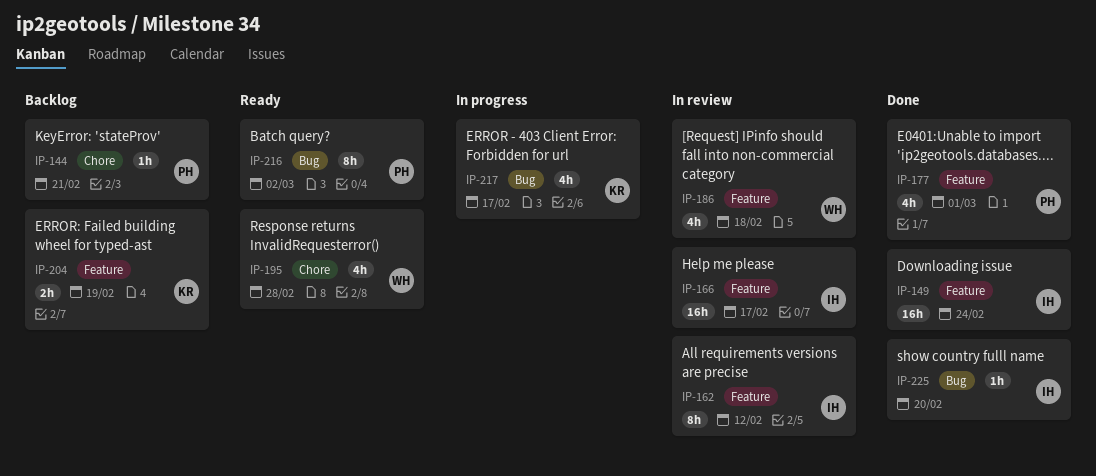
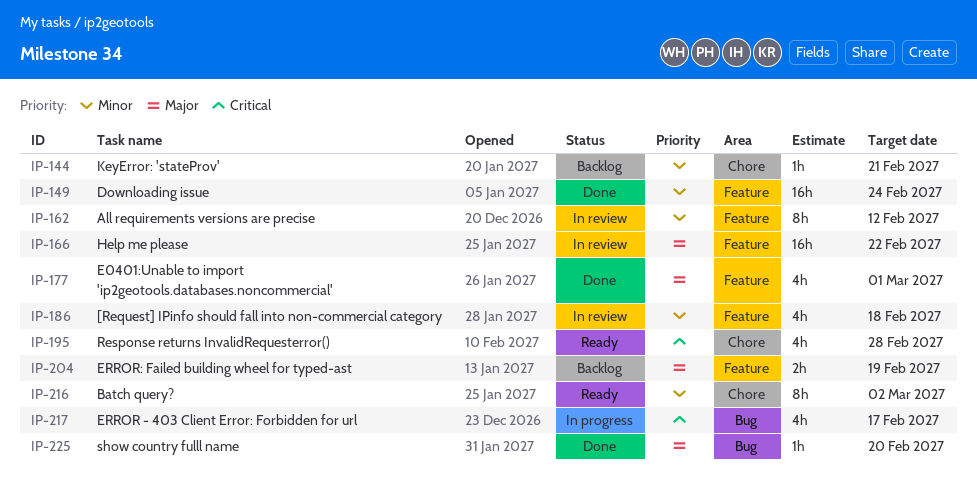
IP-166, due: Feb 17 -> Feb 22
IP-216, label: Bug -> Chore

